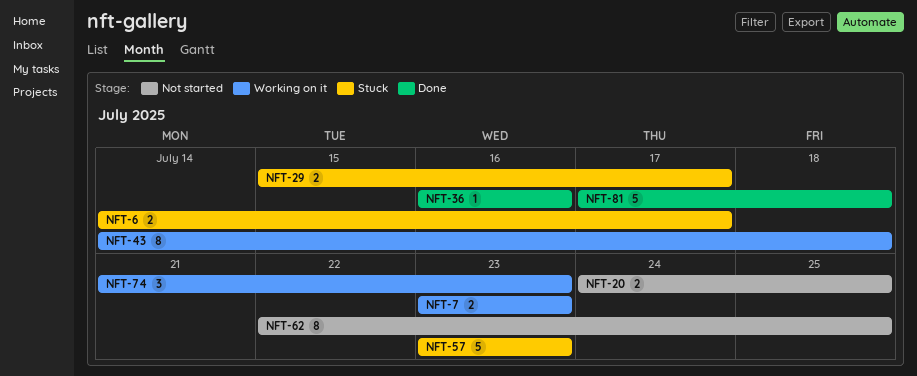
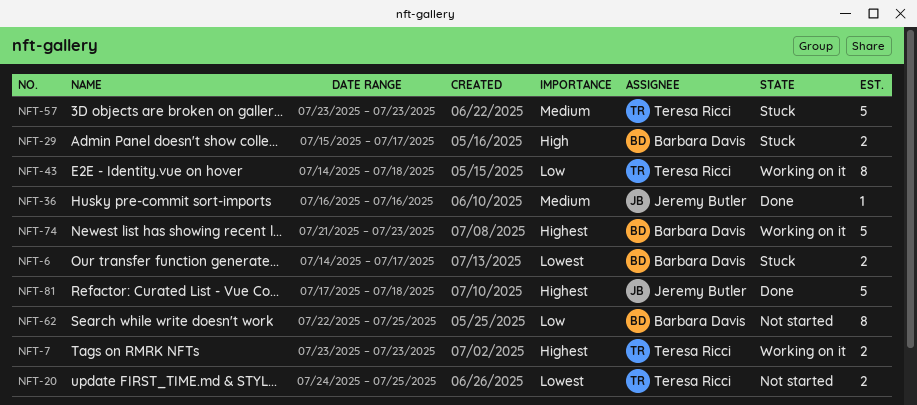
NFT-74, estimate: 3 -> 5

